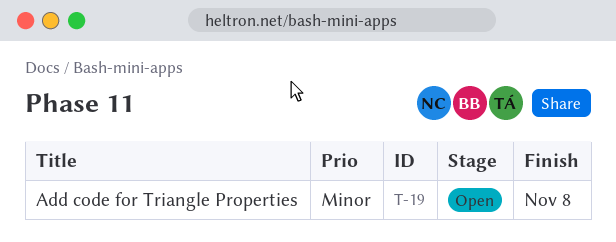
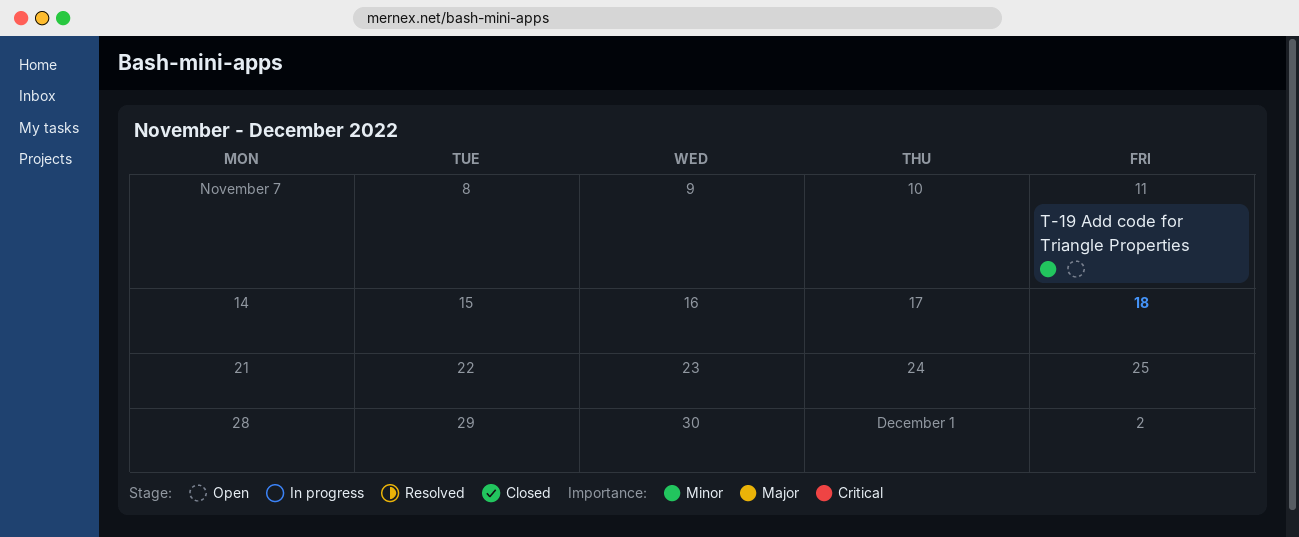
T-19, due: Nov 8 -> Nov 11

